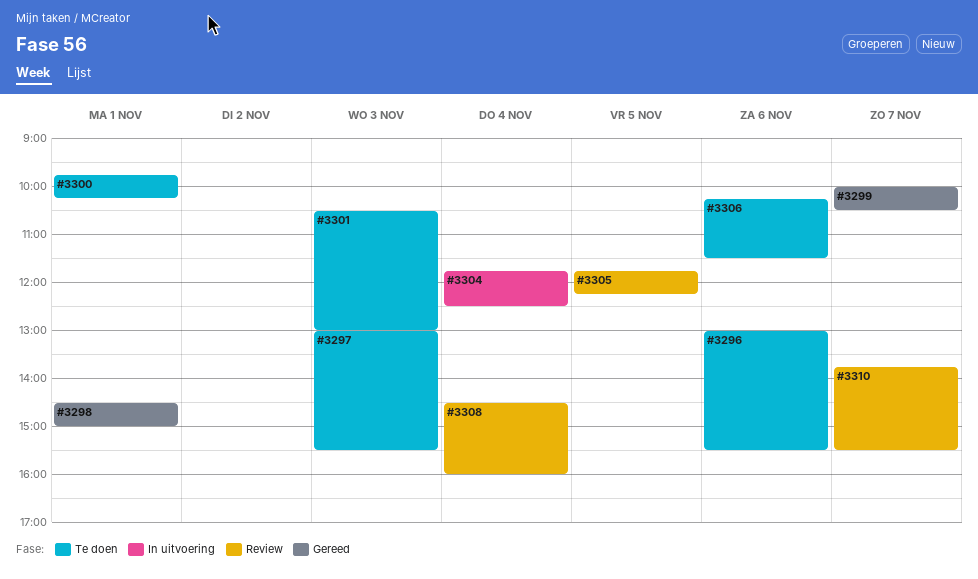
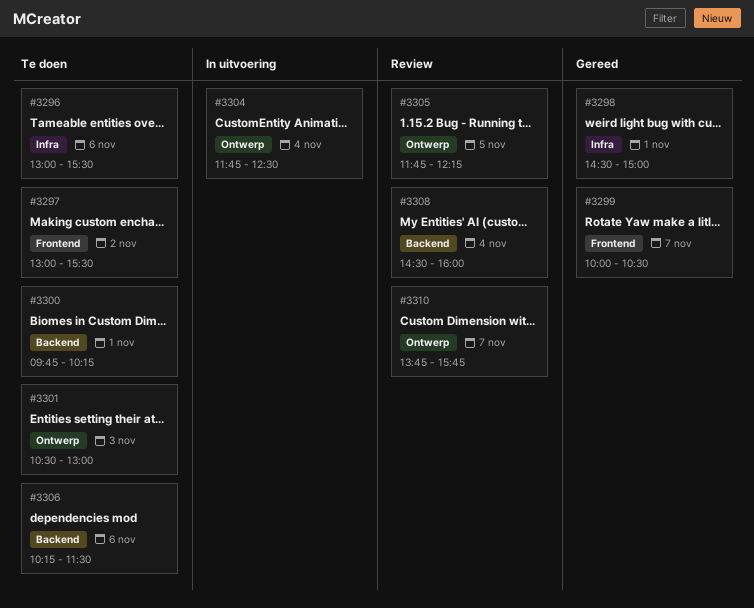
#3297, day: Nov 3 -> Nov 2
#3310, ends: 15:30 -> 15:45

